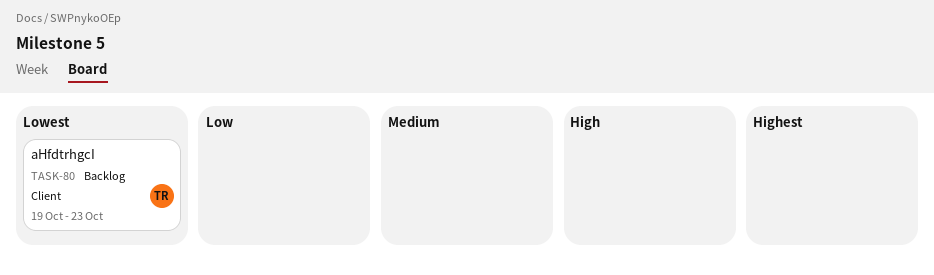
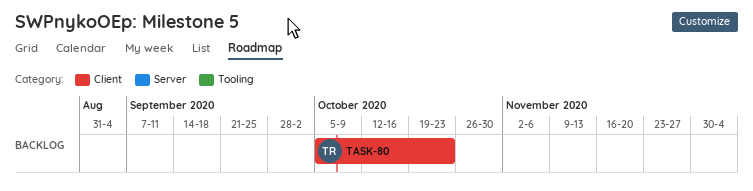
TASK-80, start: Oct 19 -> Oct 5

